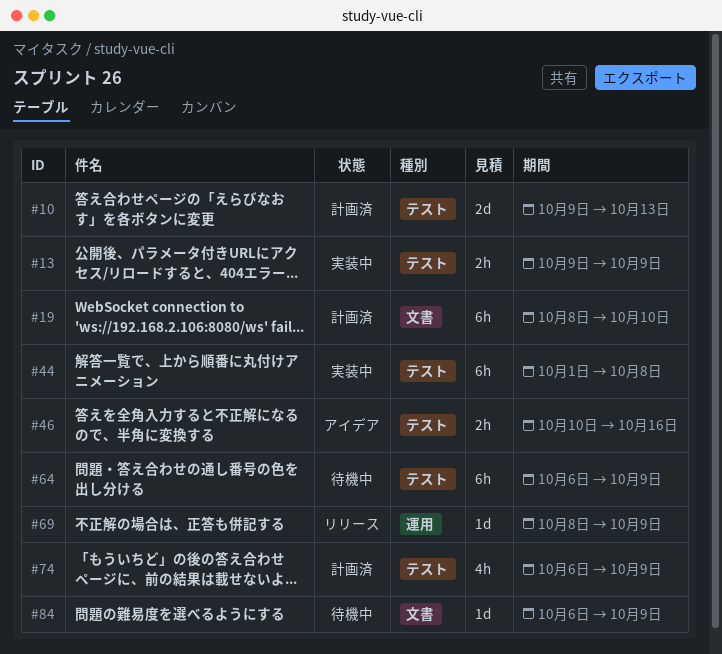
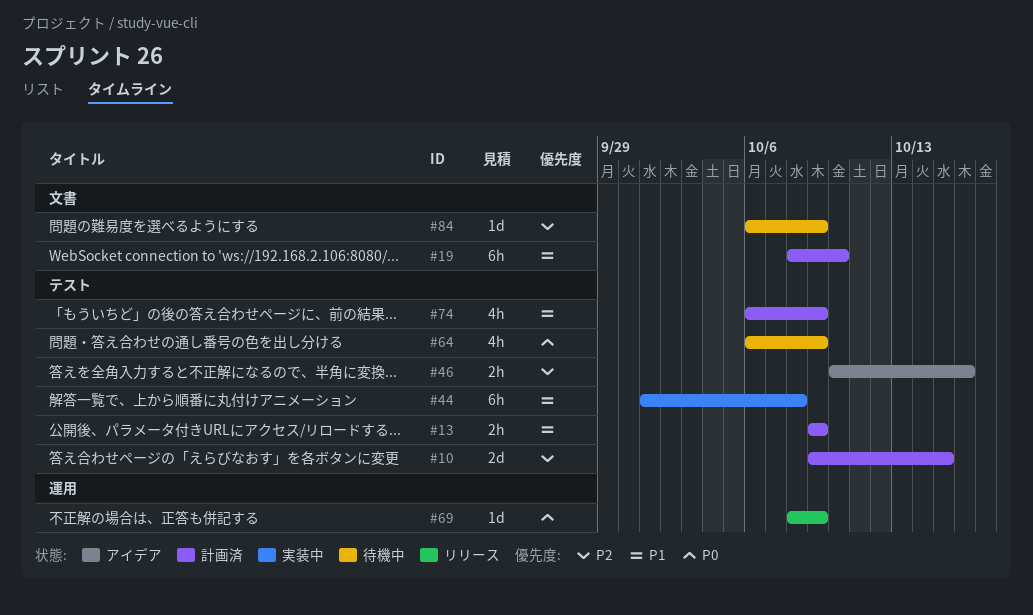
#10, due: Oct 13 -> Oct 15
#13, status: 実装中 -> 計画済
#64, estimate: 6h -> 4h

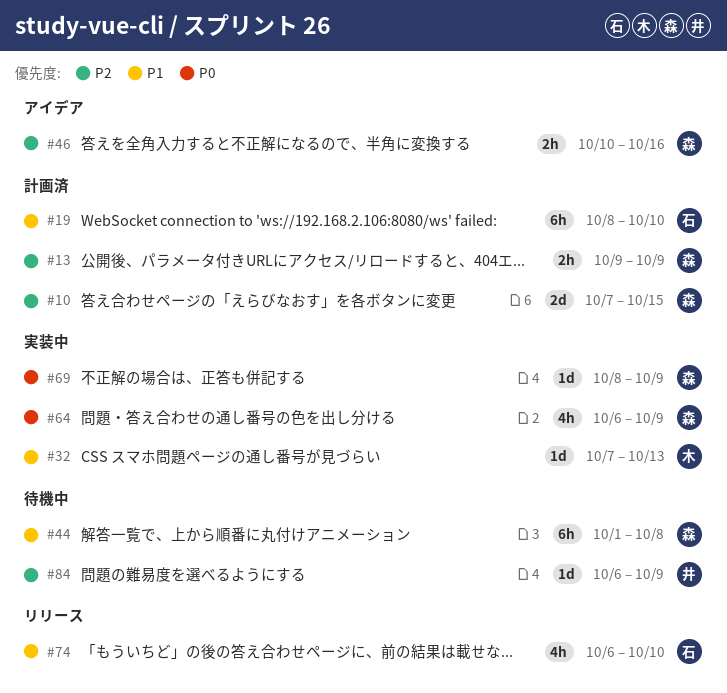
#10, start: Oct 9 -> Oct 7
#13, priority: P1 -> P2
#32: none -> present
#44, status: 実装中 -> 待機中
#64, status: 待機中 -> 実装中
#69, status: リリース -> 実装中
#74, status: 計画済 -> リリース
#74, due: Oct 9 -> Oct 10

